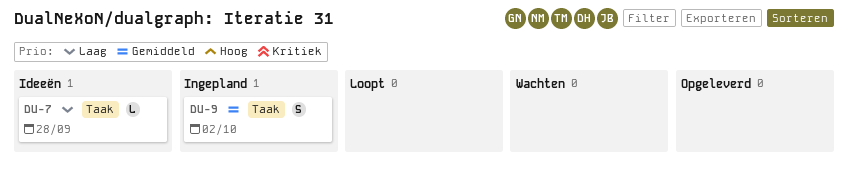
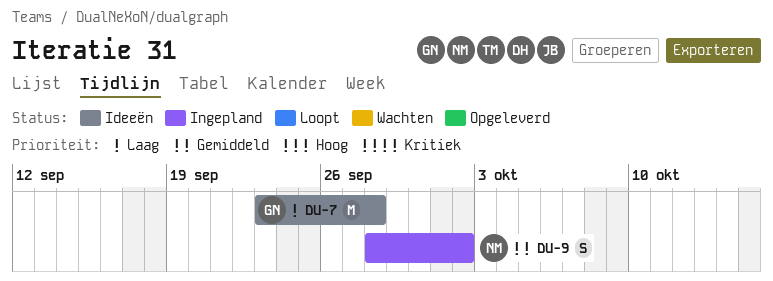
DU-7, estimate: L -> M

